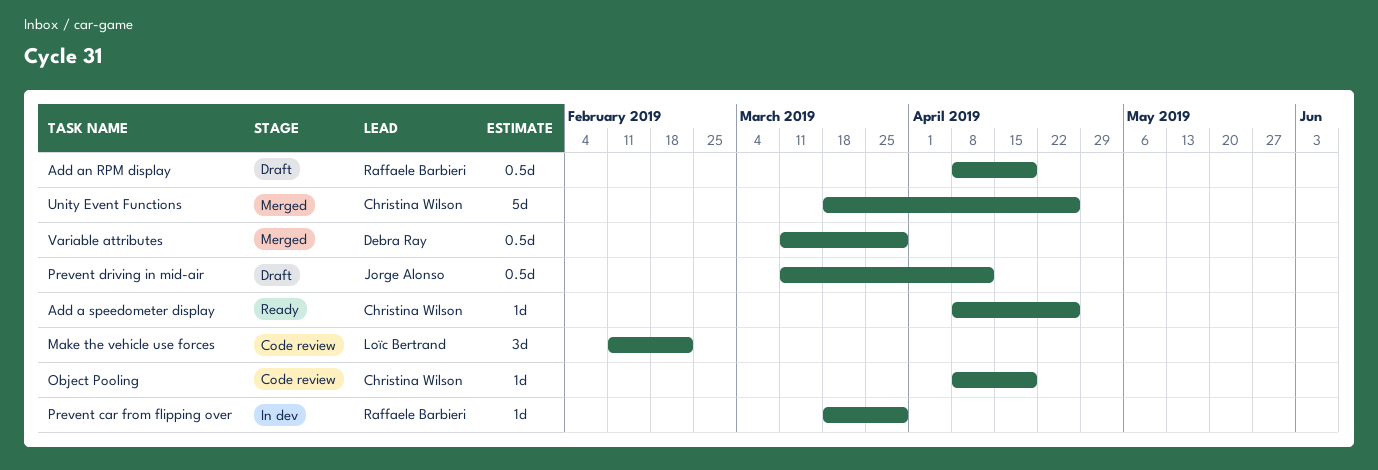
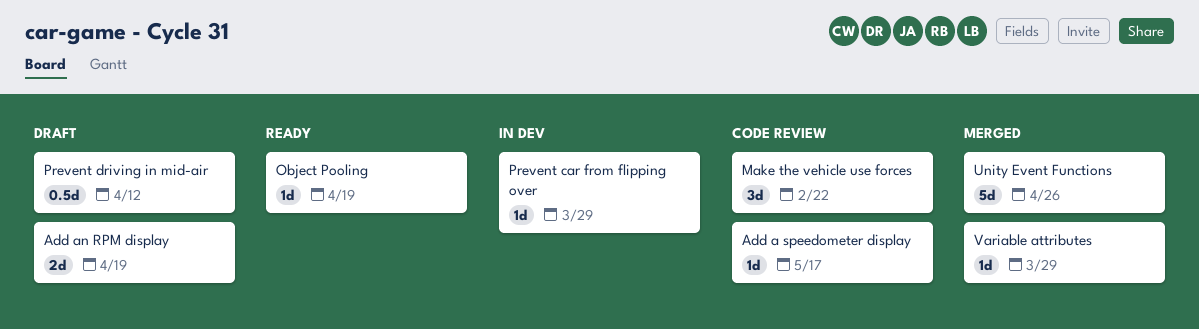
Add a speedometer display, status: Ready -> Code review
Add a speedometer display, due: Apr 26 -> May 17
Add an RPM display, estimate: 0.5d -> 2d
Object Pooling, status: Code review -> Ready
Variable attributes, estimate: 0.5d -> 1d

